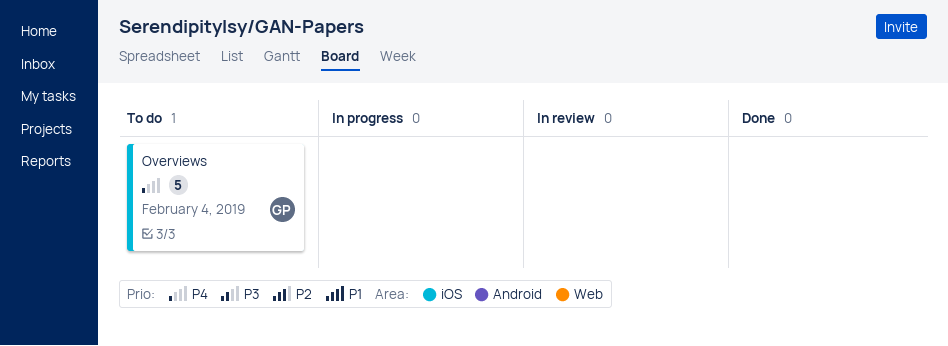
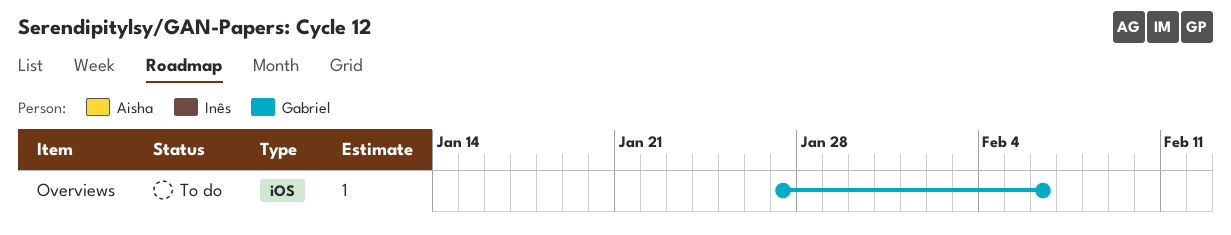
Overviews, estimate: 5 -> 1
Overviews, due: Feb 4 -> Feb 6

